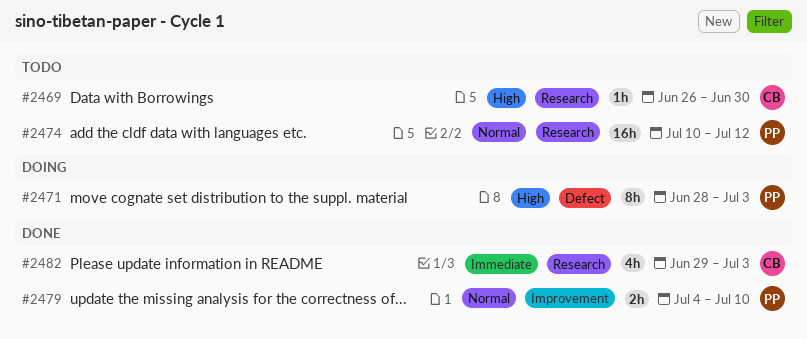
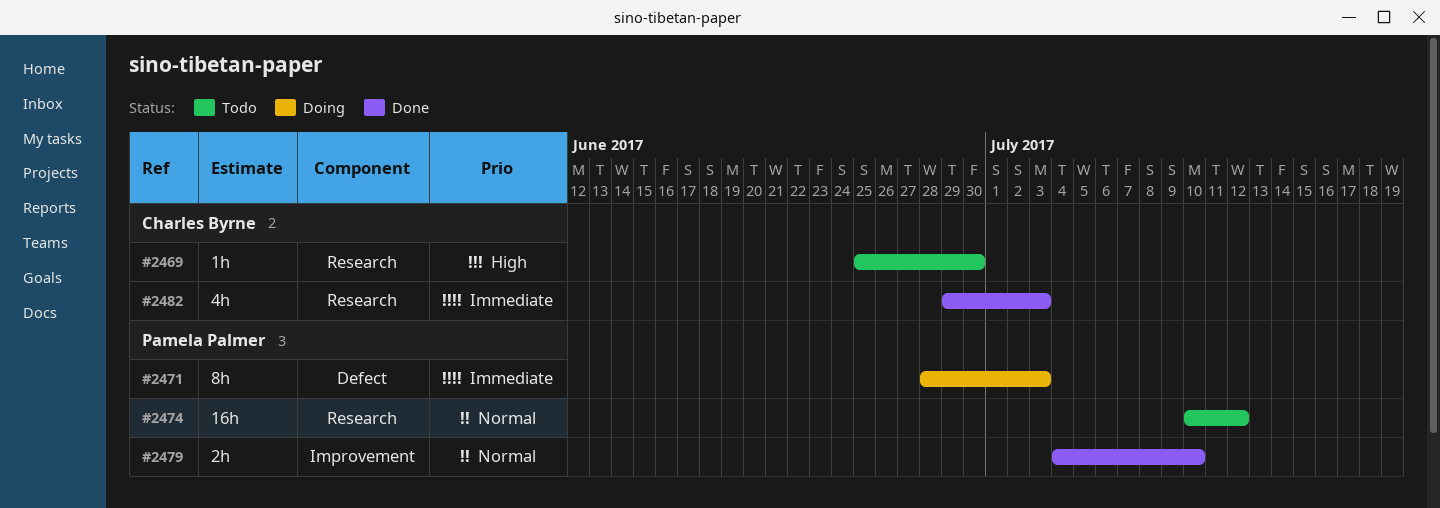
#2469, start: Jun 26 -> Jun 25
#2471, priority: High -> Immediate

